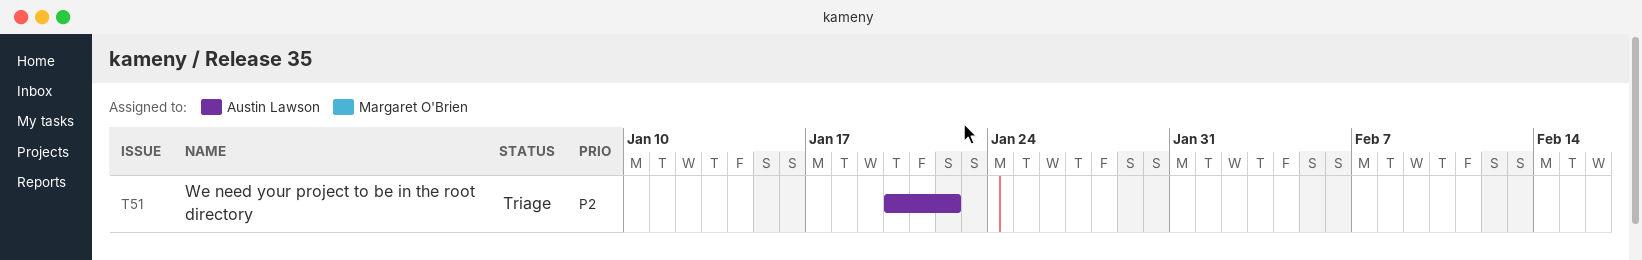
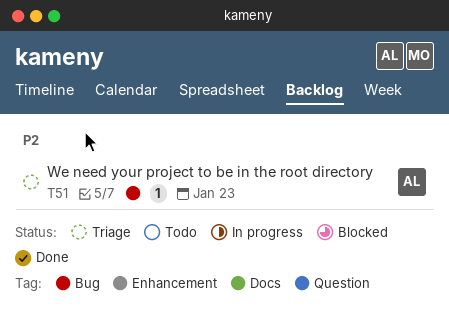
T51, due: Jan 22 -> Jan 23

